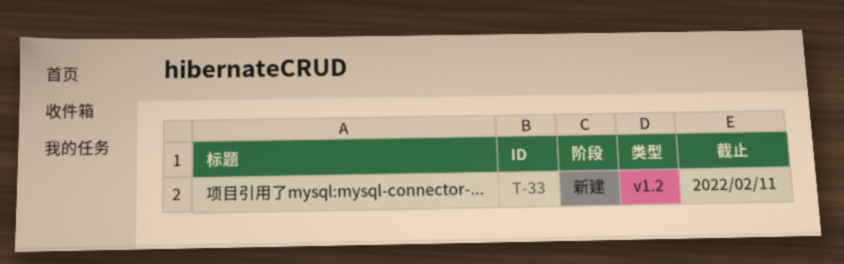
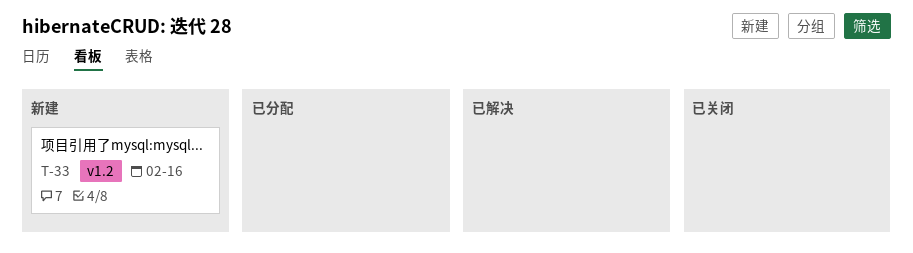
T-33, due: Feb 11 -> Feb 16

